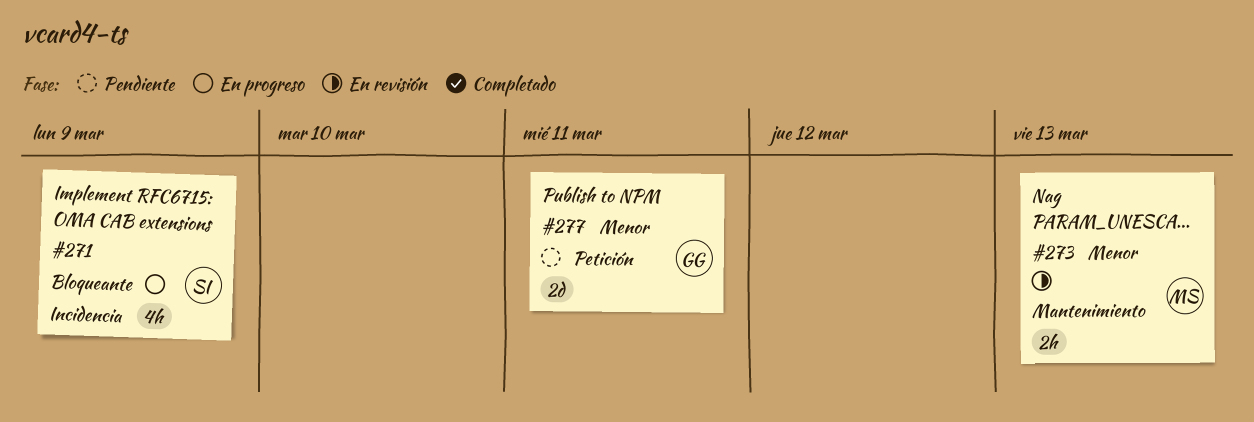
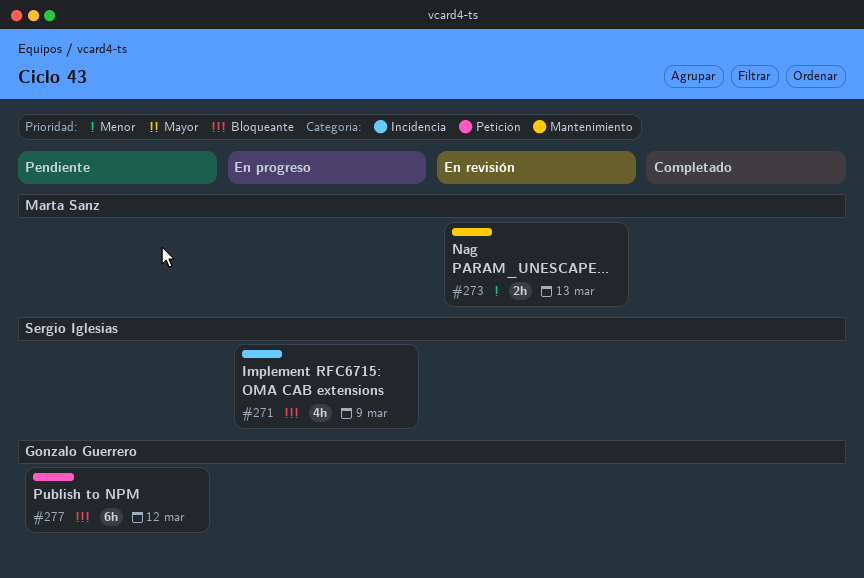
#277, priority: Menor -> Bloqueante
#277, estimate: 2d -> 6h
#277, due: Mar 11 -> Mar 12

